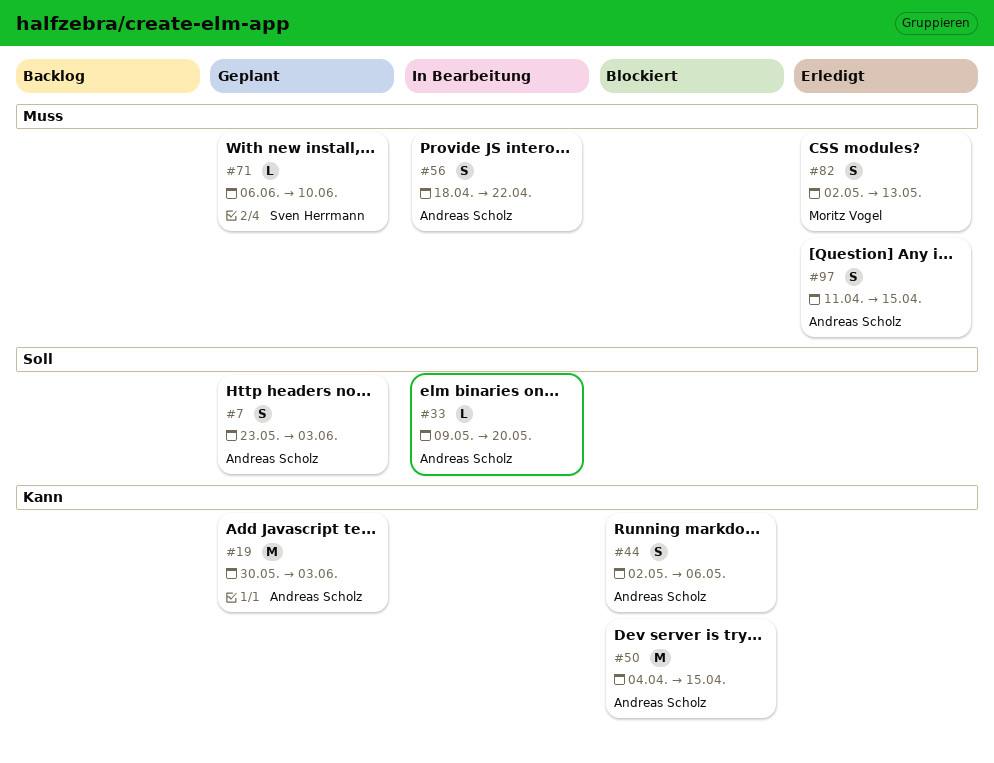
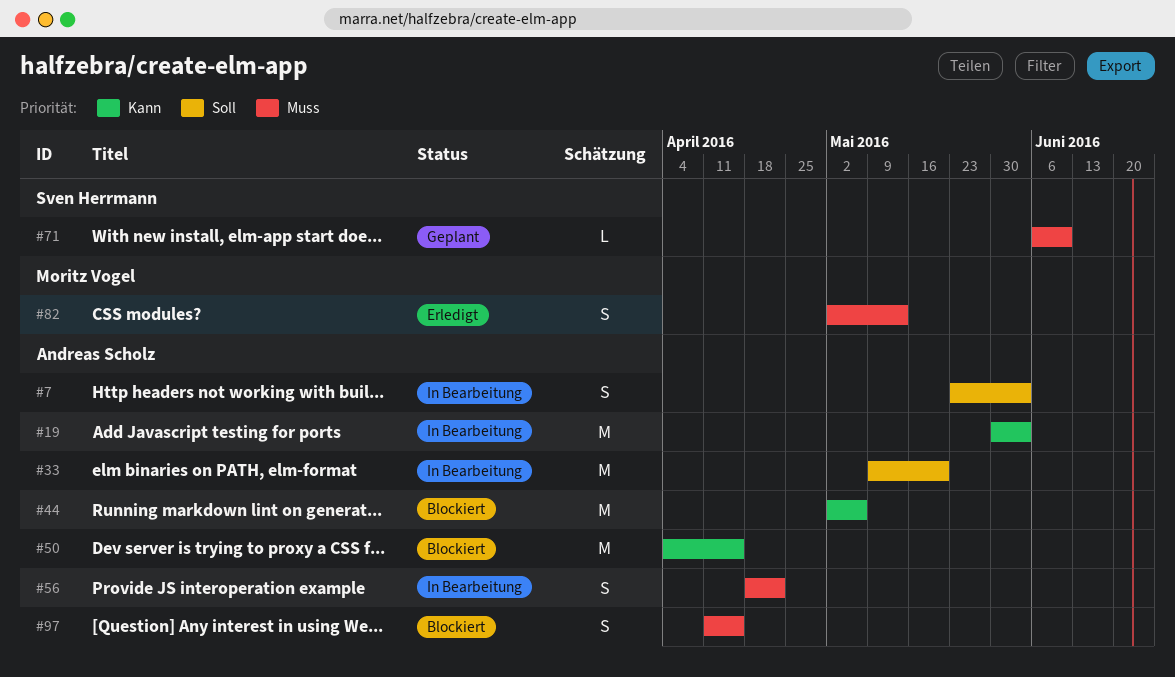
#7, status: Geplant -> In Bearbeitung
#19, status: Geplant -> In Bearbeitung
#33, estimate: L -> M
#44, estimate: S -> M
#97, status: Erledigt -> Blockiert

